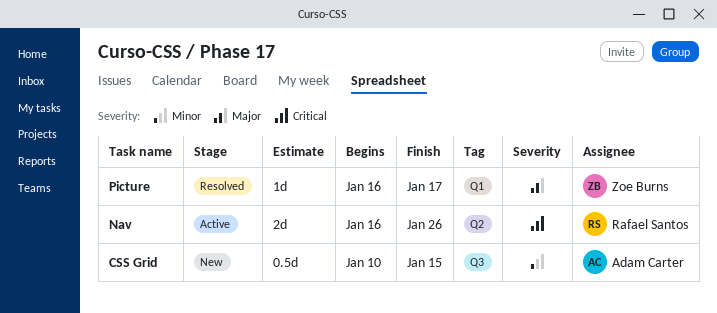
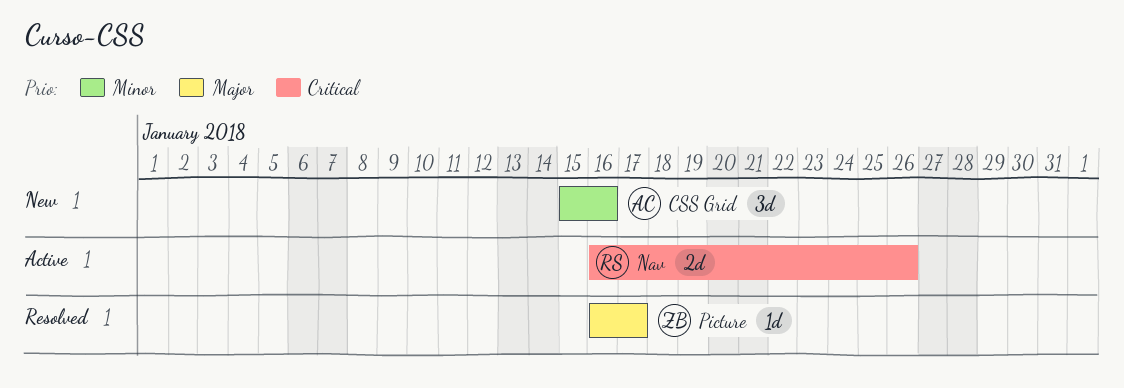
CSS Grid, estimate: 0.5d -> 3d
CSS Grid, start: Jan 10 -> Jan 15
CSS Grid, due: Jan 15 -> Jan 16

